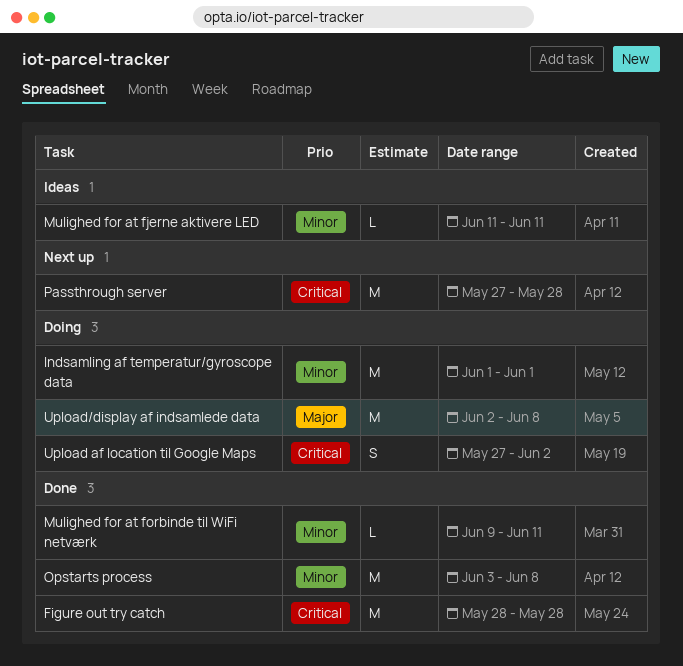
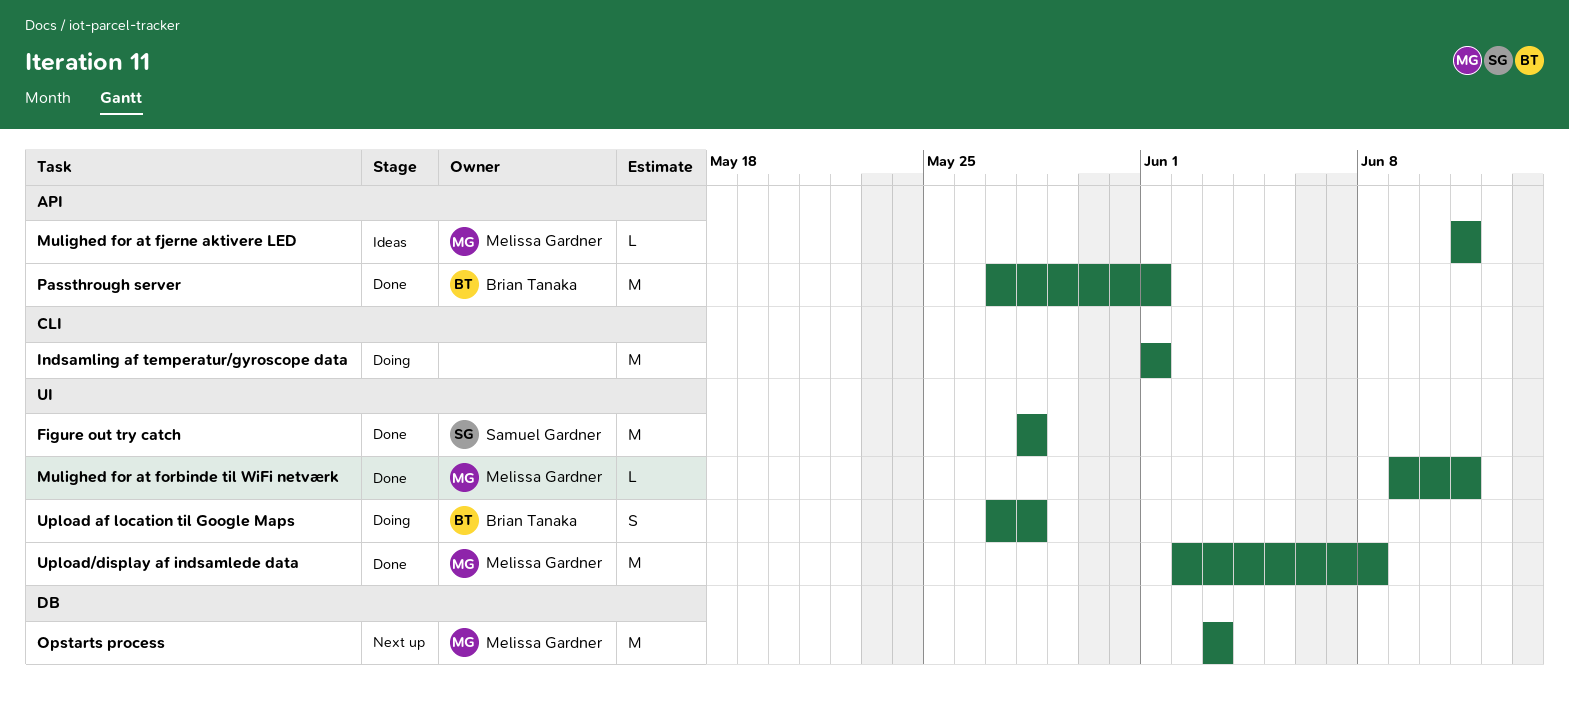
Opstarts process, status: Done -> Next up
Opstarts process, due: Jun 8 -> Jun 3
Passthrough server, status: Next up -> Done
Passthrough server, due: May 28 -> Jun 1
Upload af location til Google Maps, due: Jun 2 -> May 28
Upload/display af indsamlede data, status: Doing -> Done

